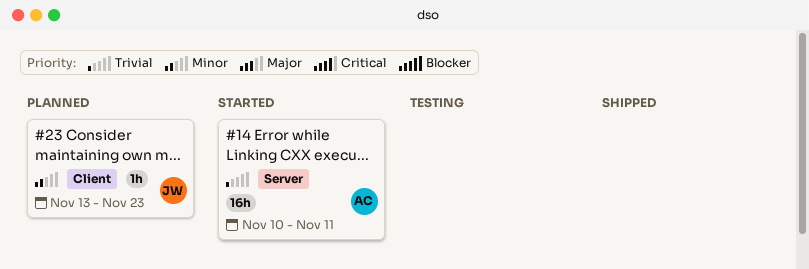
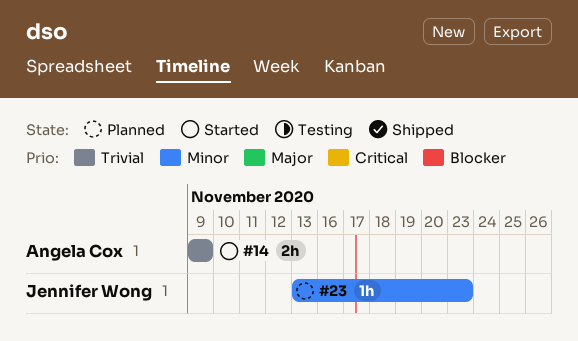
#14, estimate: 16h -> 2h
#14, start: Nov 10 -> Nov 9
#14, due: Nov 11 -> Nov 9

